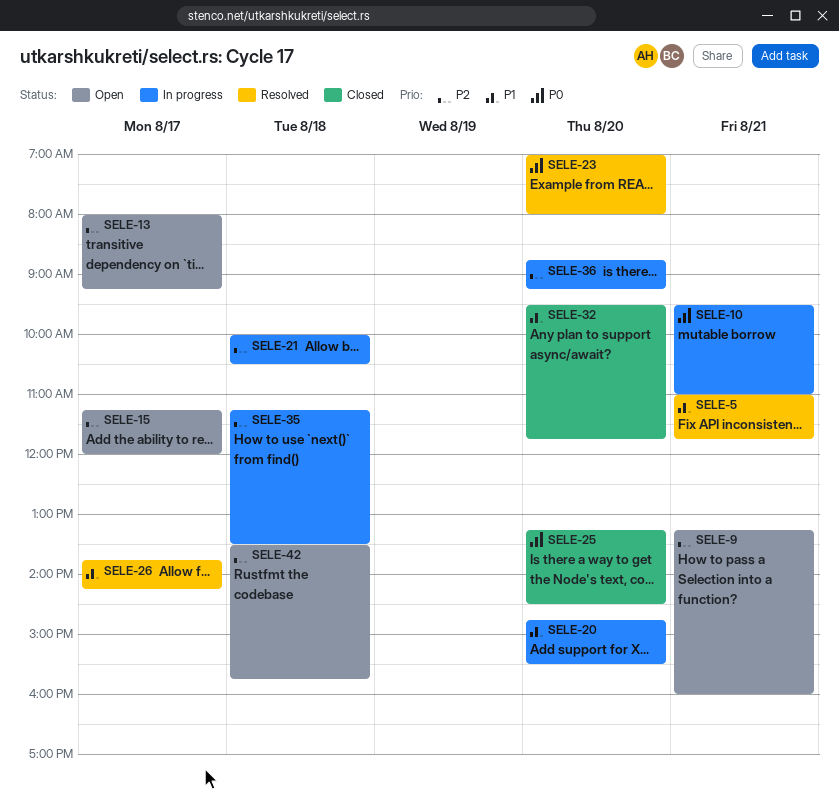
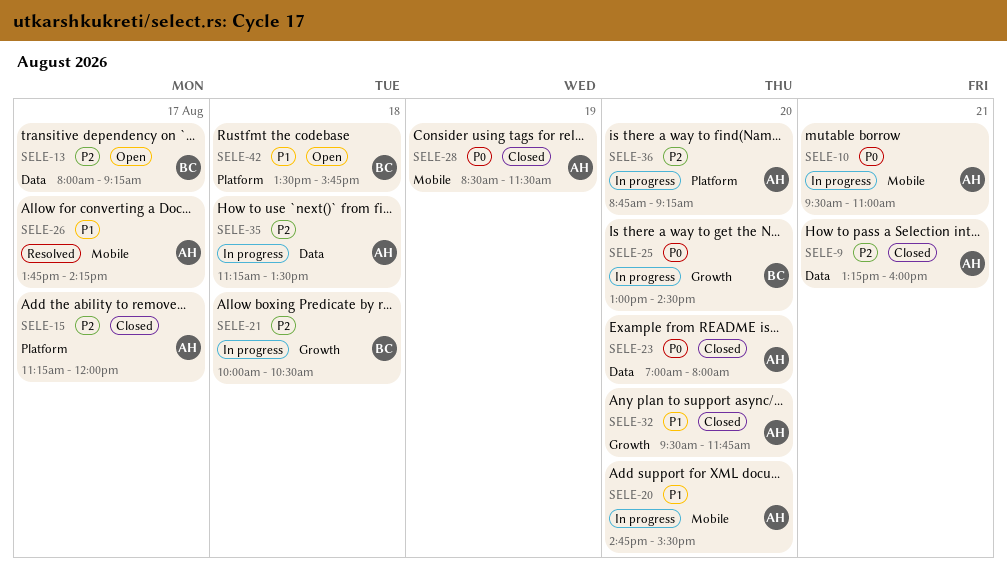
SELE-5: present -> none
SELE-9, status: Open -> Closed
SELE-15, status: Open -> Closed
SELE-23, status: Resolved -> Closed
SELE-25, status: Closed -> In progress
SELE-25, begins: 13:15 -> 13:00
SELE-28: none -> present
SELE-42, priority: P2 -> P1

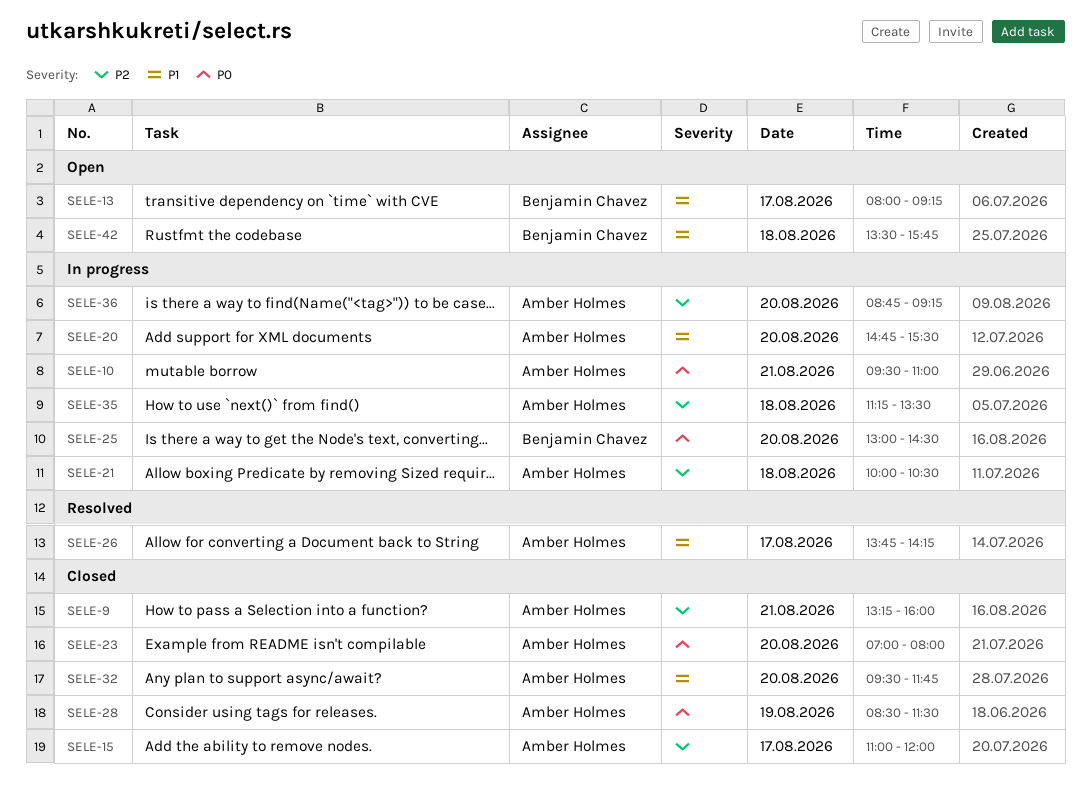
SELE-13, priority: P2 -> P1
SELE-15, begins: 11:15 -> 11:00
SELE-21, owner: Benjamin Chavez -> Amber Holmes

